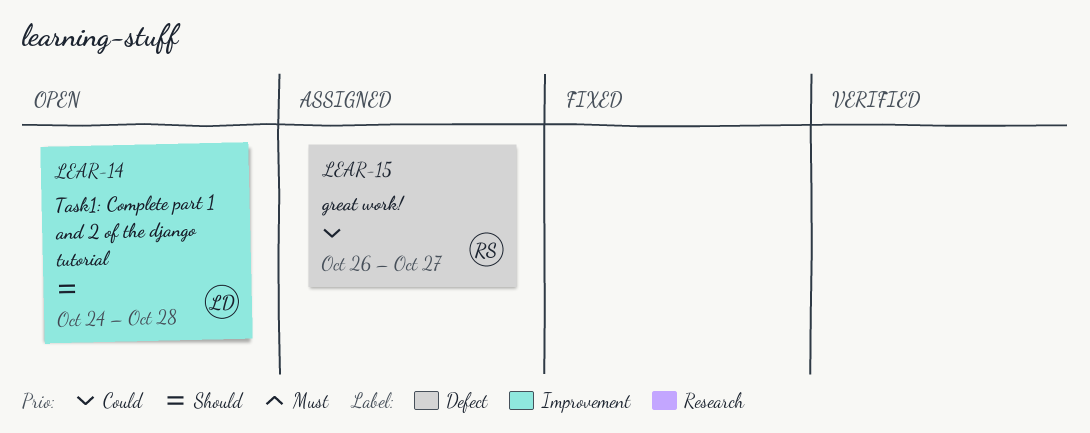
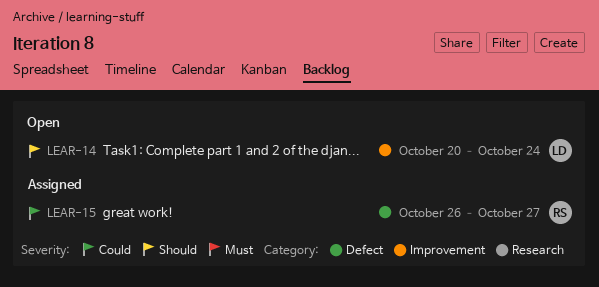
LEAR-14, start: Oct 24 -> Oct 20
LEAR-14, due: Oct 28 -> Oct 24

